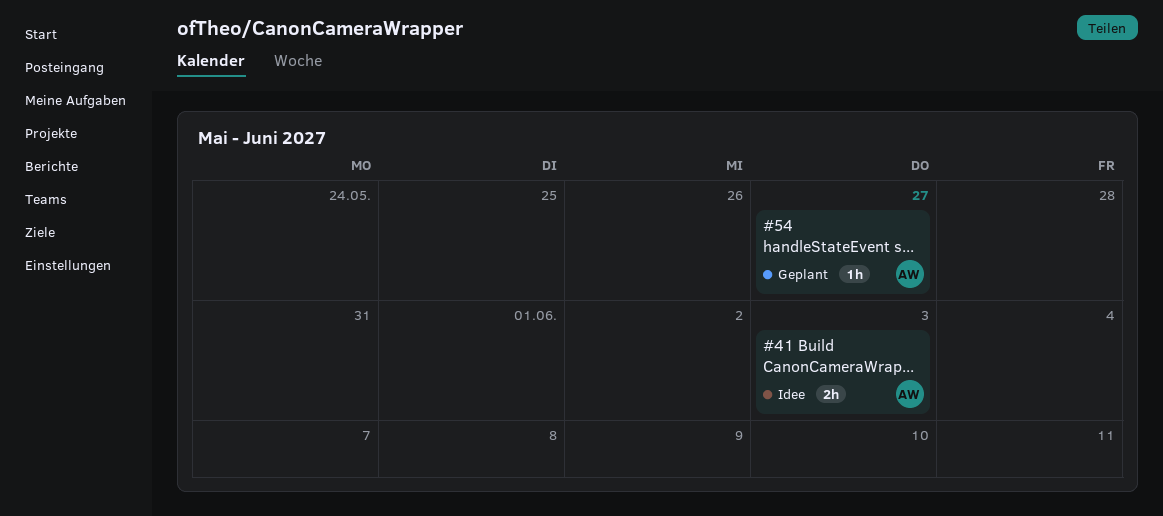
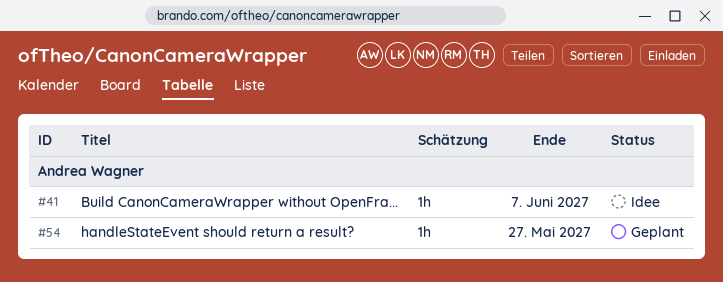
#41, estimate: 2h -> 1h
#41, due: Jun 3 -> Jun 7

